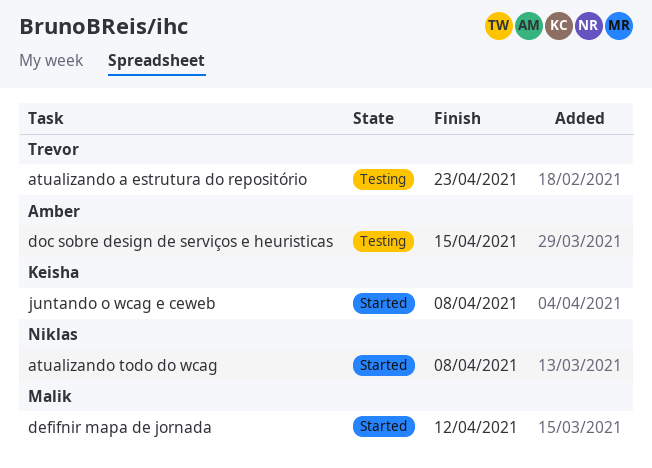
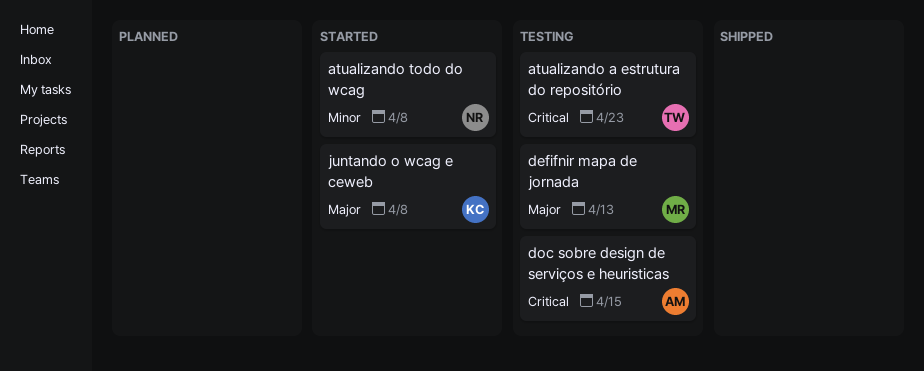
defifnir mapa de jornada, status: Started -> Testing
defifnir mapa de jornada, due: Apr 12 -> Apr 13

